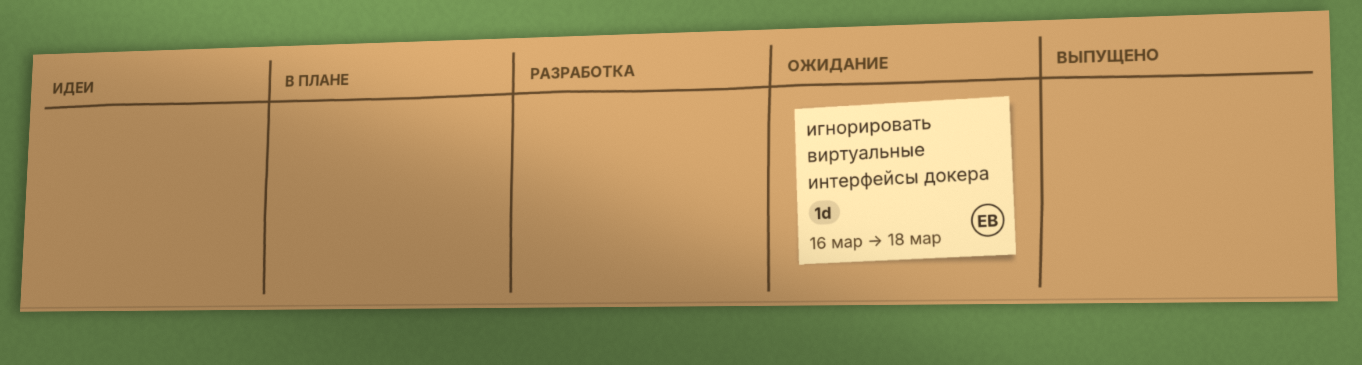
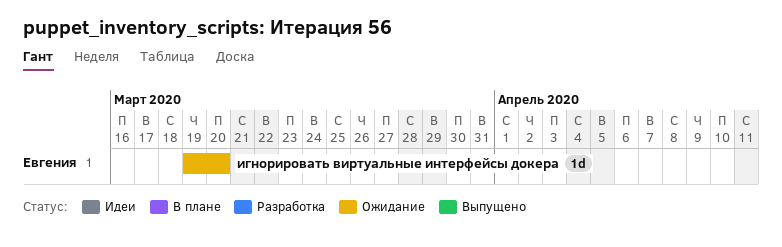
игнорировать виртуальные интерфейсы докера, start: Mar 16 -> Mar 19
игнорировать виртуальные интерфейсы докера, due: Mar 18 -> Mar 20

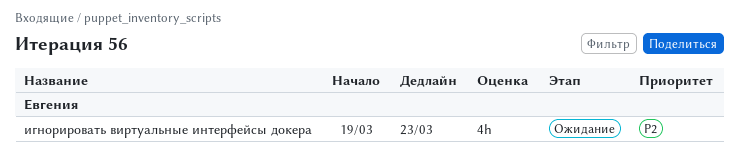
игнорировать виртуальные интерфейсы докера, estimate: 1d -> 4h
игнорировать виртуальные интерфейсы докера, due: Mar 20 -> Mar 23

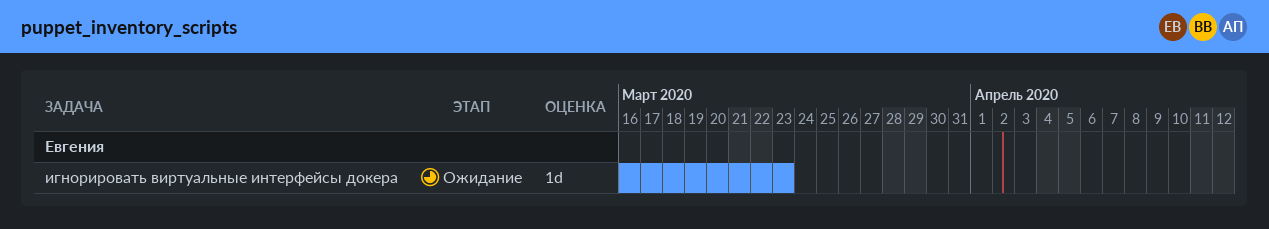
игнорировать виртуальные интерфейсы докера, estimate: 4h -> 1d
игнорировать виртуальные интерфейсы докера, start: Mar 19 -> Mar 16

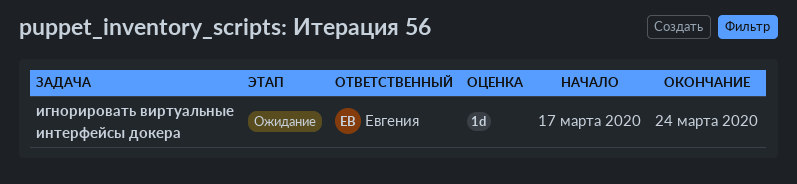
игнорировать виртуальные интерфейсы докера, start: Mar 16 -> Mar 17
игнорировать виртуальные интерфейсы докера, due: Mar 23 -> Mar 24

